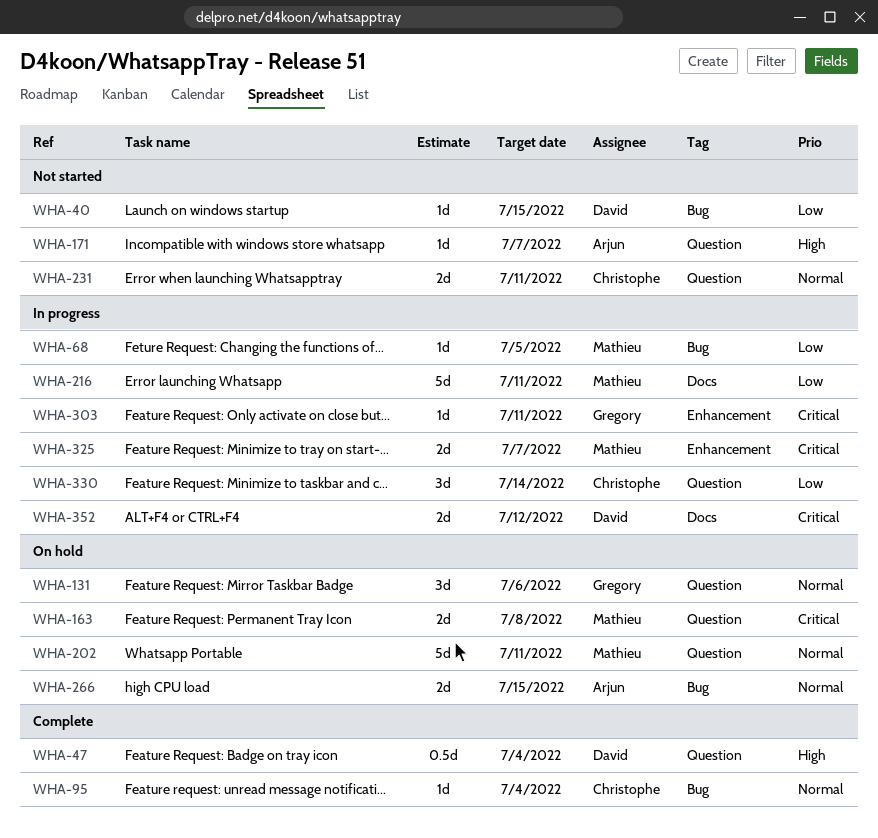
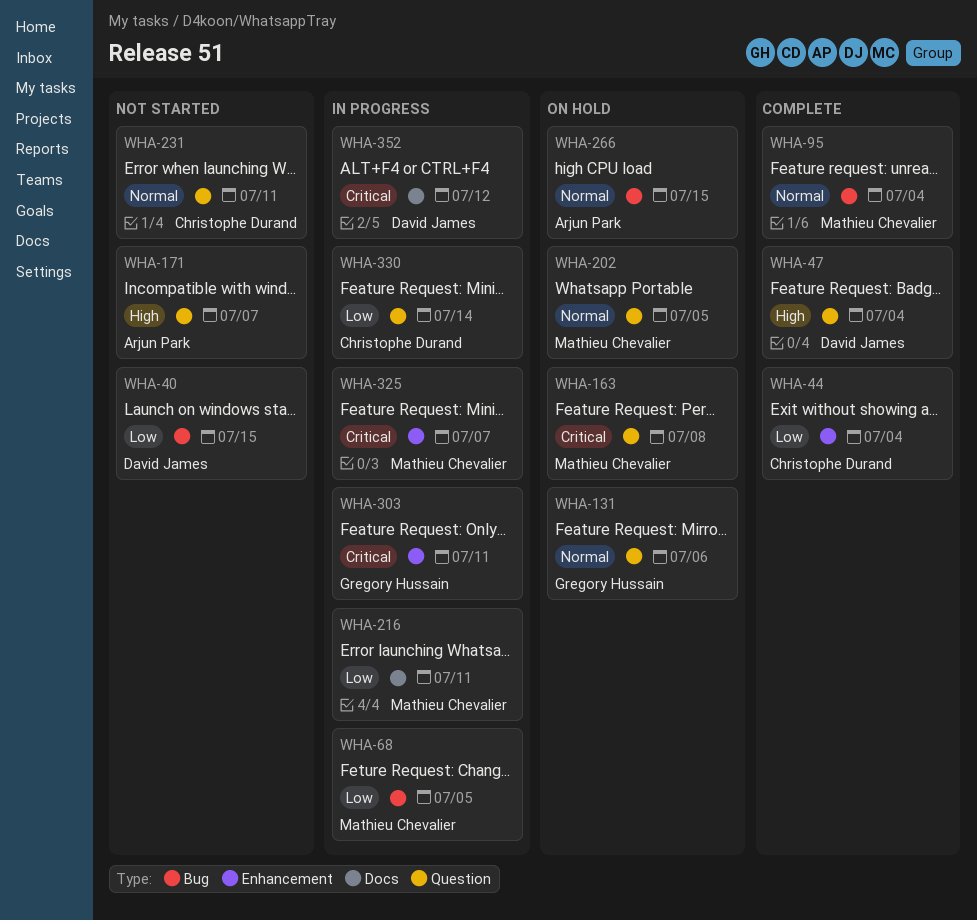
WHA-44: none -> present
WHA-95, owner: Christophe Durand -> Mathieu Chevalier
WHA-202, due: Jul 11 -> Jul 5

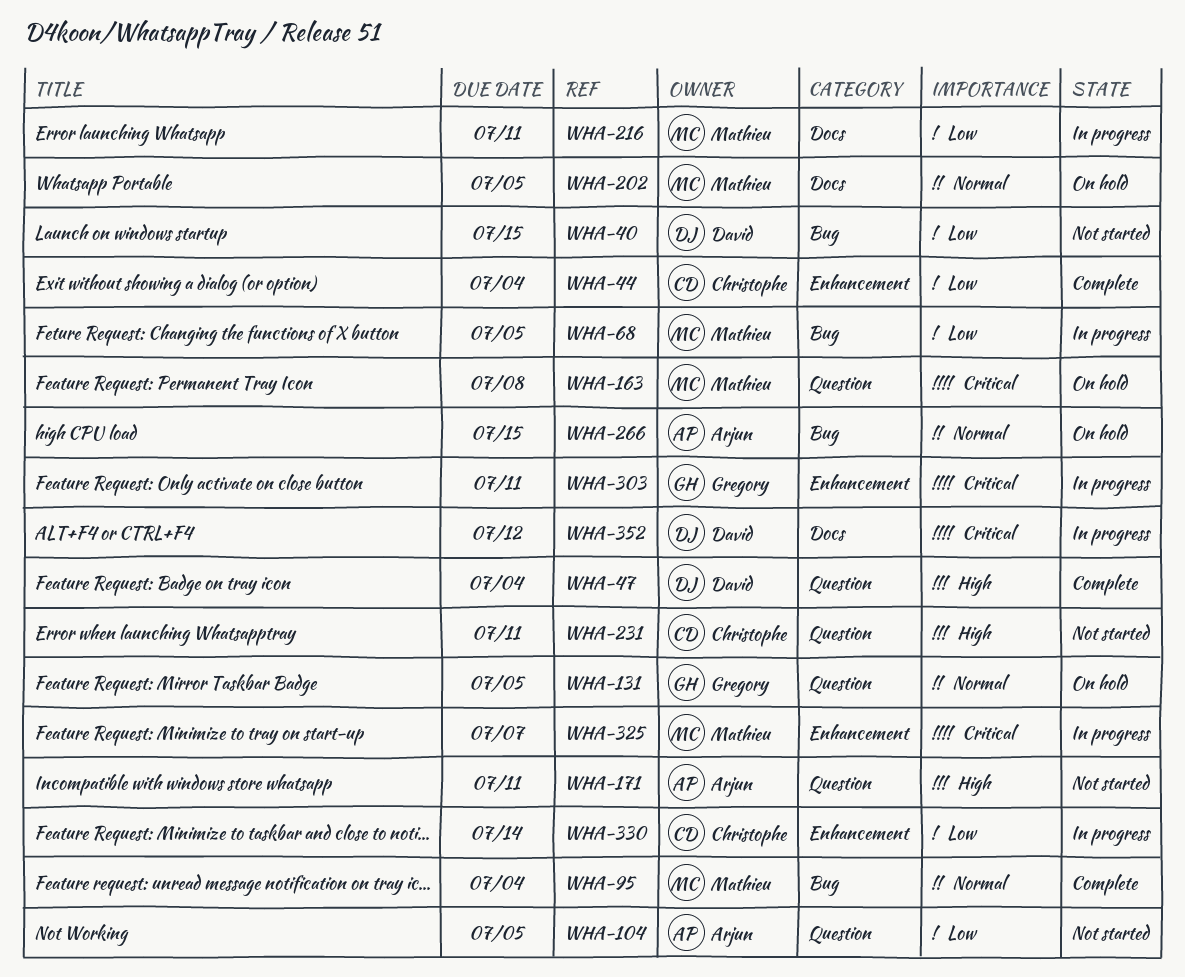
WHA-104: none -> present
WHA-131, due: Jul 6 -> Jul 5
WHA-171, due: Jul 7 -> Jul 11
WHA-202, label: Question -> Docs
WHA-231, priority: Normal -> High
WHA-330, label: Question -> Enhancement

